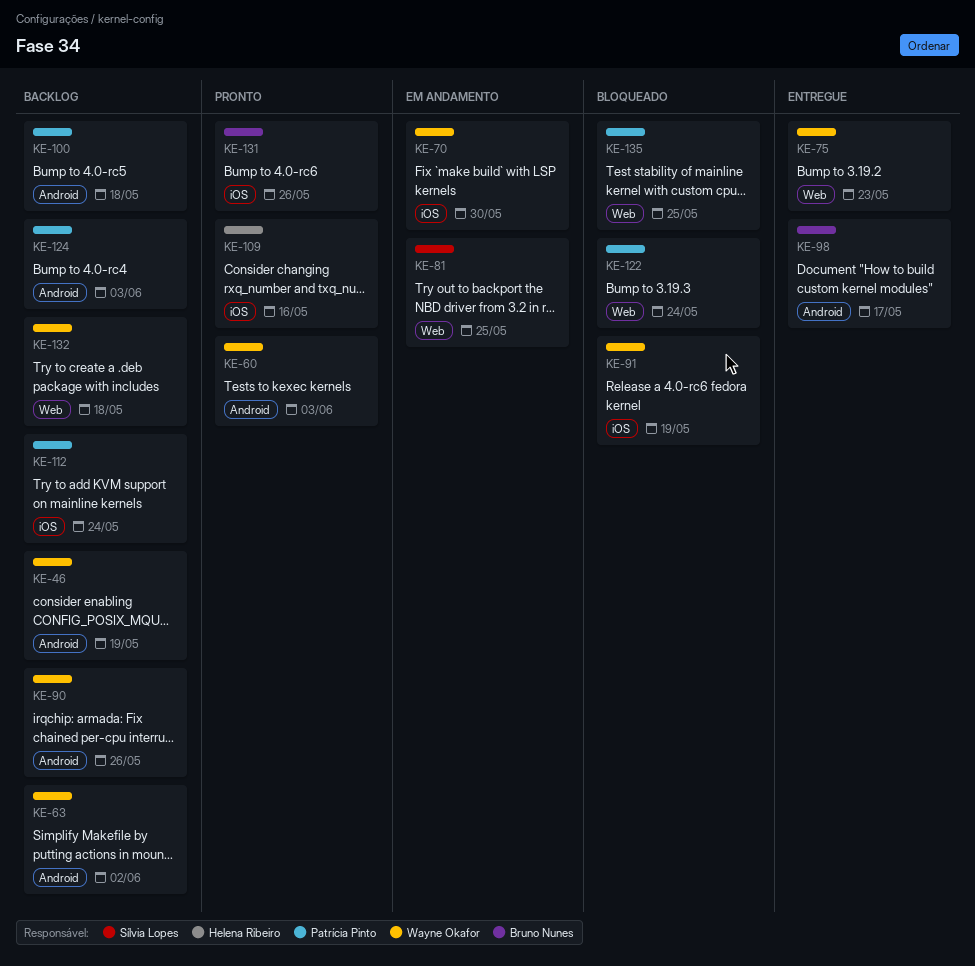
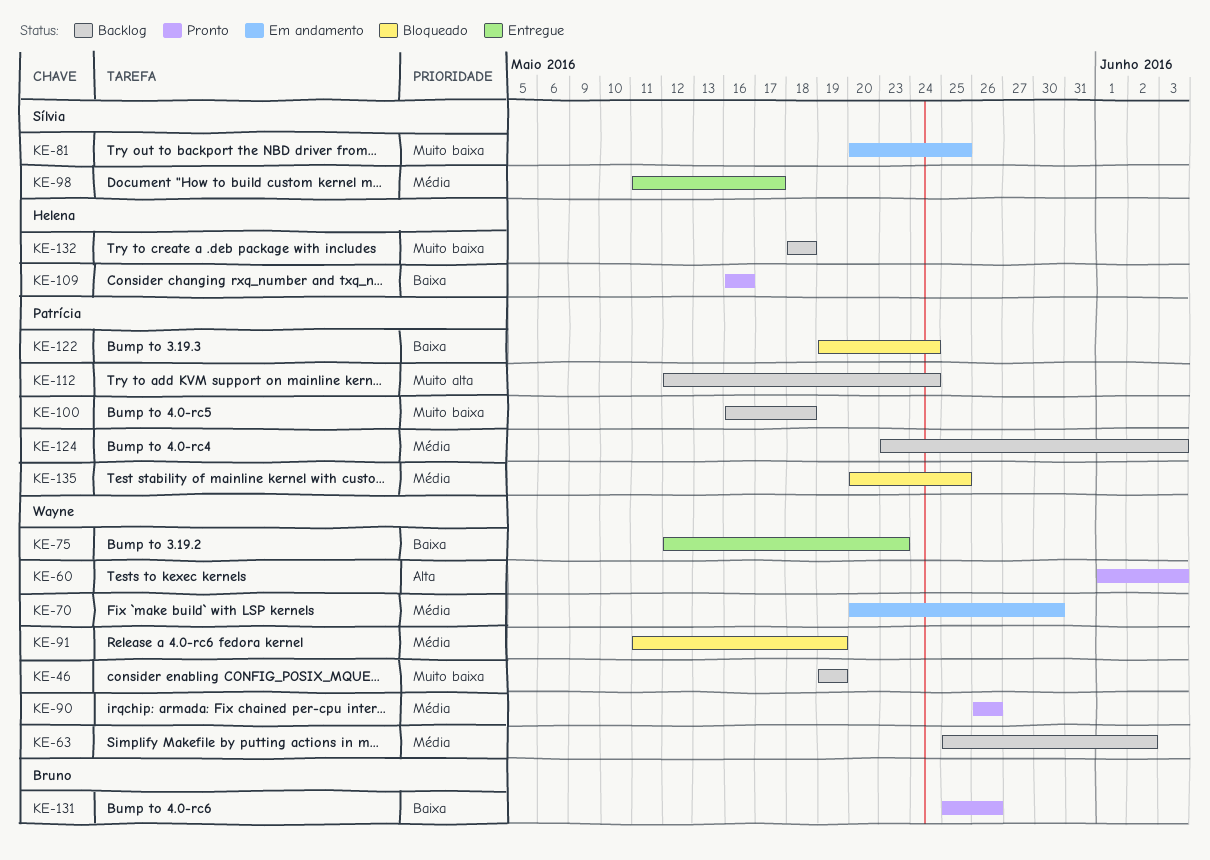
KE-90, status: Backlog -> Pronto
KE-98, owner: Bruno Nunes -> Sílvia Lopes
KE-132, owner: Wayne Okafor -> Helena Ribeiro

